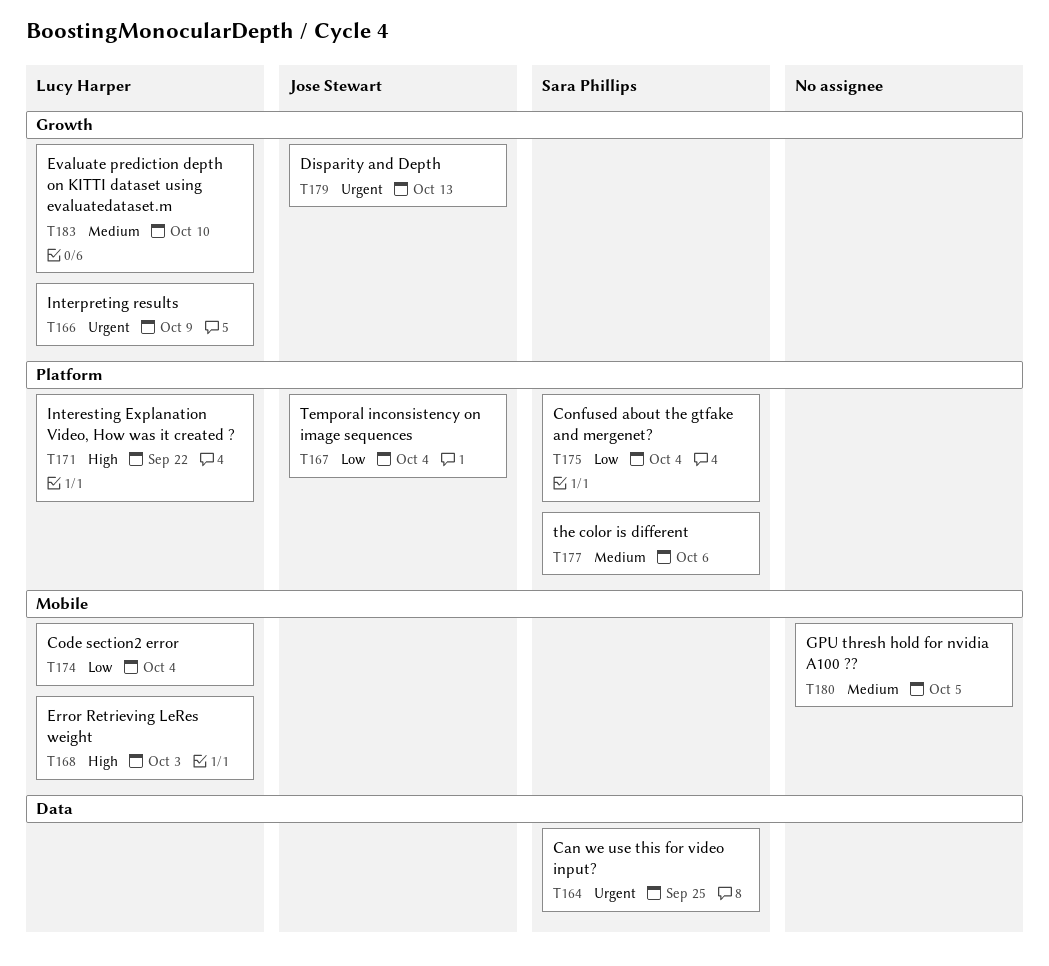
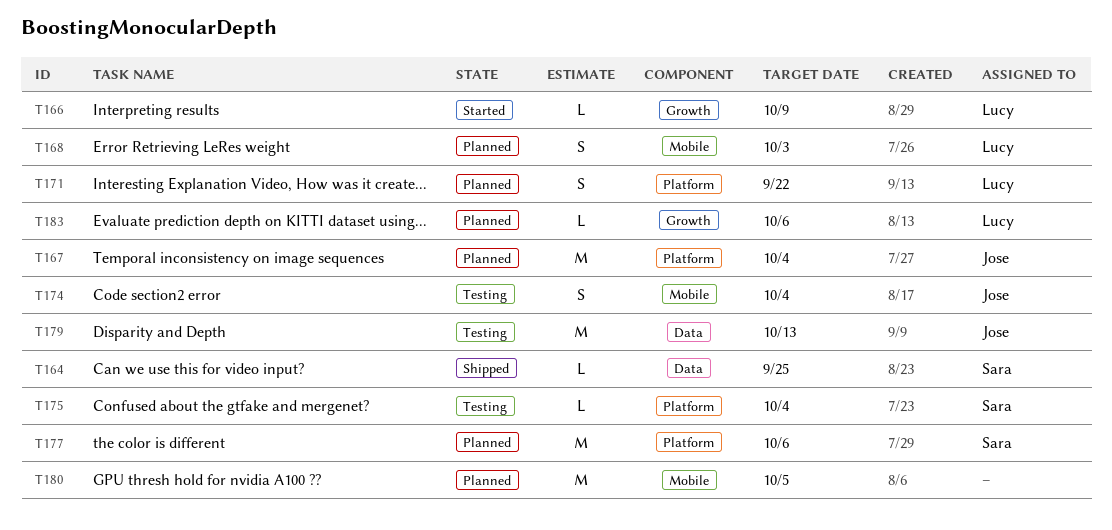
T174, owner: Lucy Harper -> Jose Stewart
T179, label: Growth -> Data
T183, due: Oct 10 -> Oct 6

